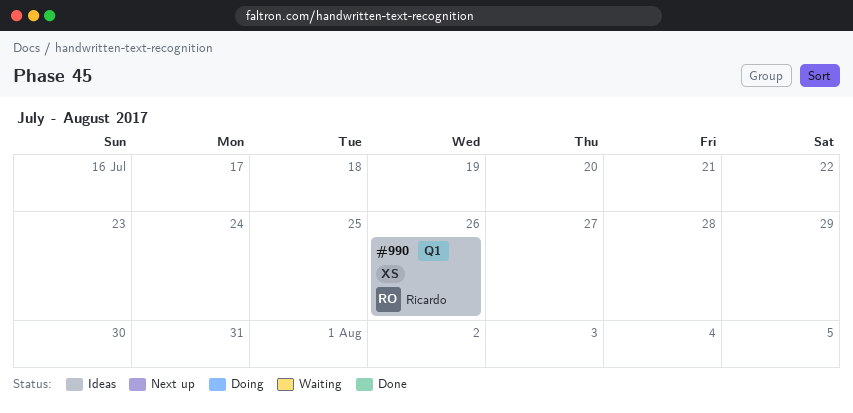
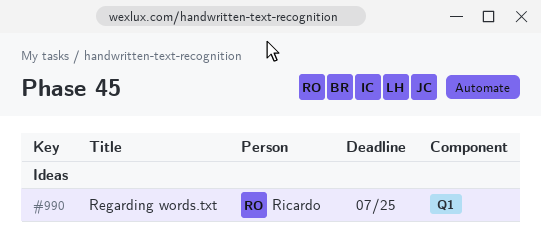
#990, due: Jul 26 -> Jul 25

